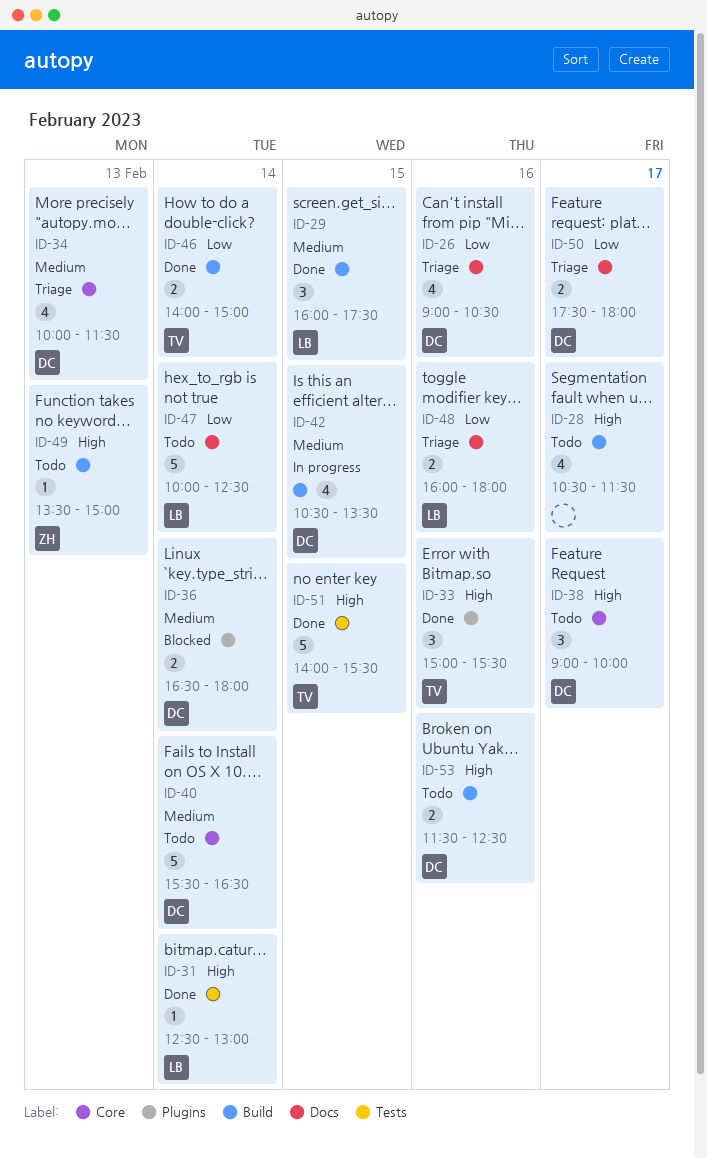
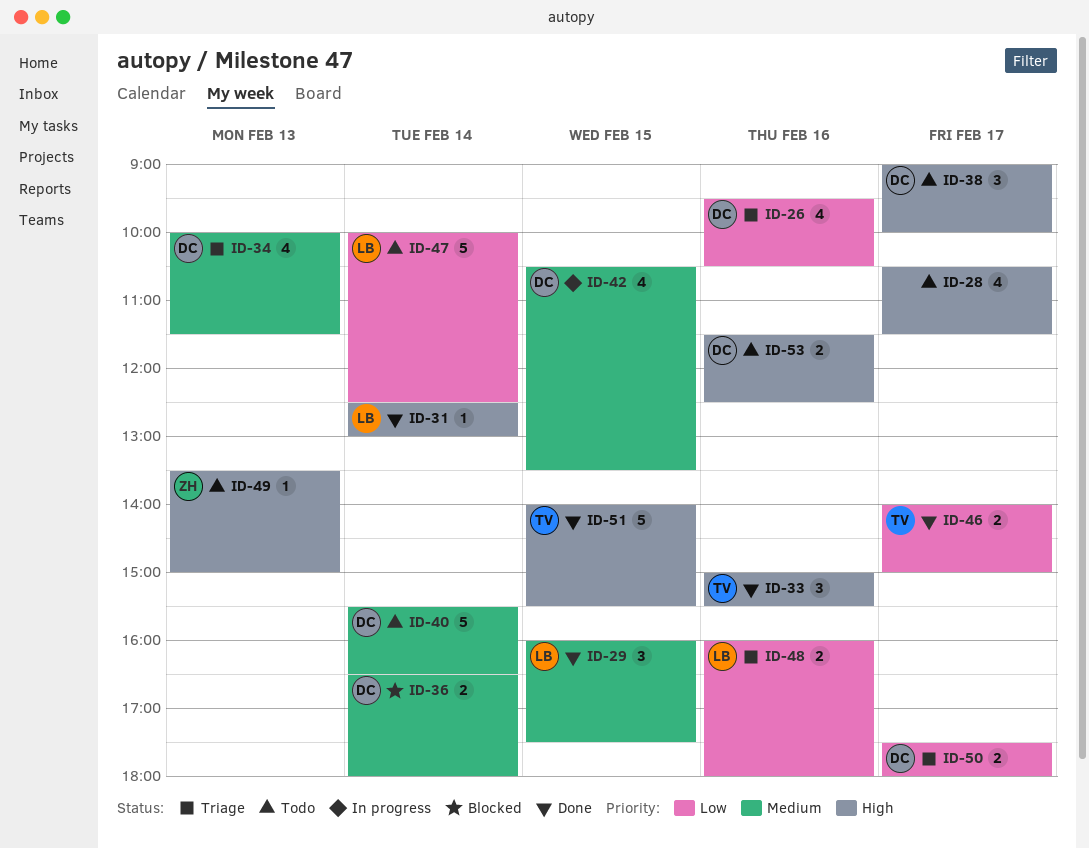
ID-26, begins: 09:00 -> 09:30
ID-46, day: Feb 14 -> Feb 17

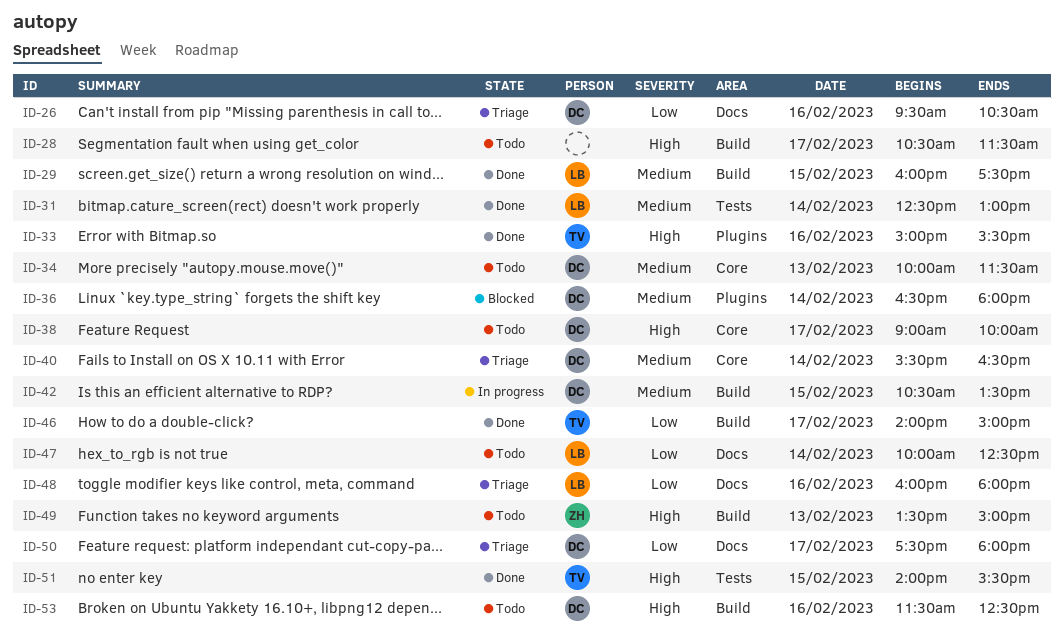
ID-31, priority: High -> Medium
ID-34, status: Triage -> Todo
ID-40, status: Todo -> Triage

